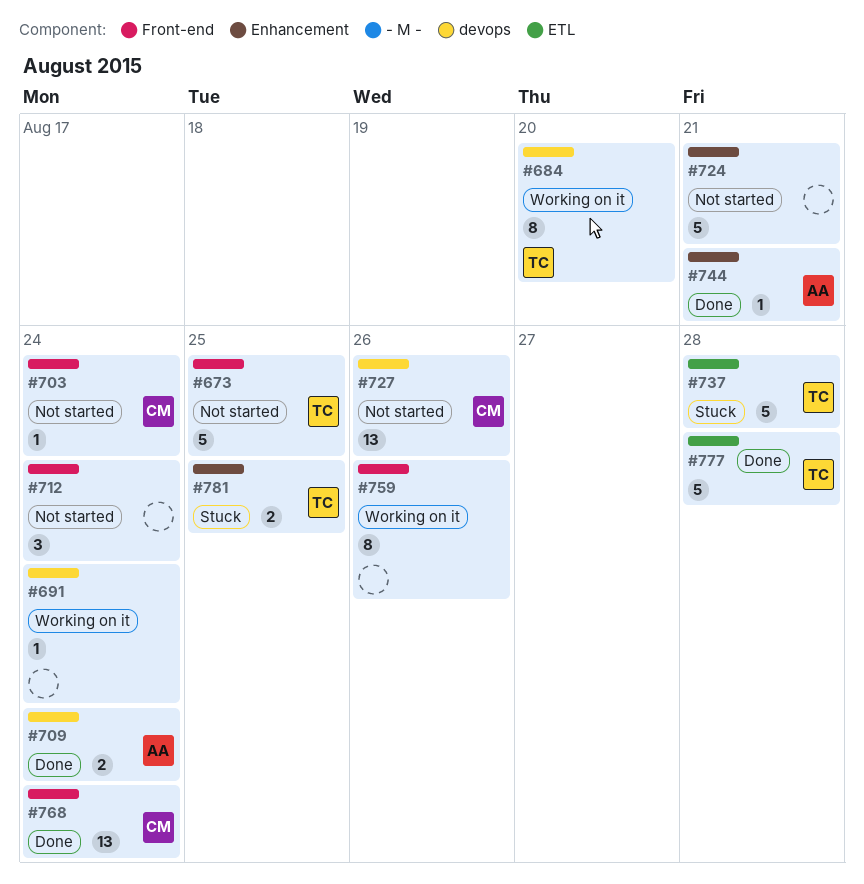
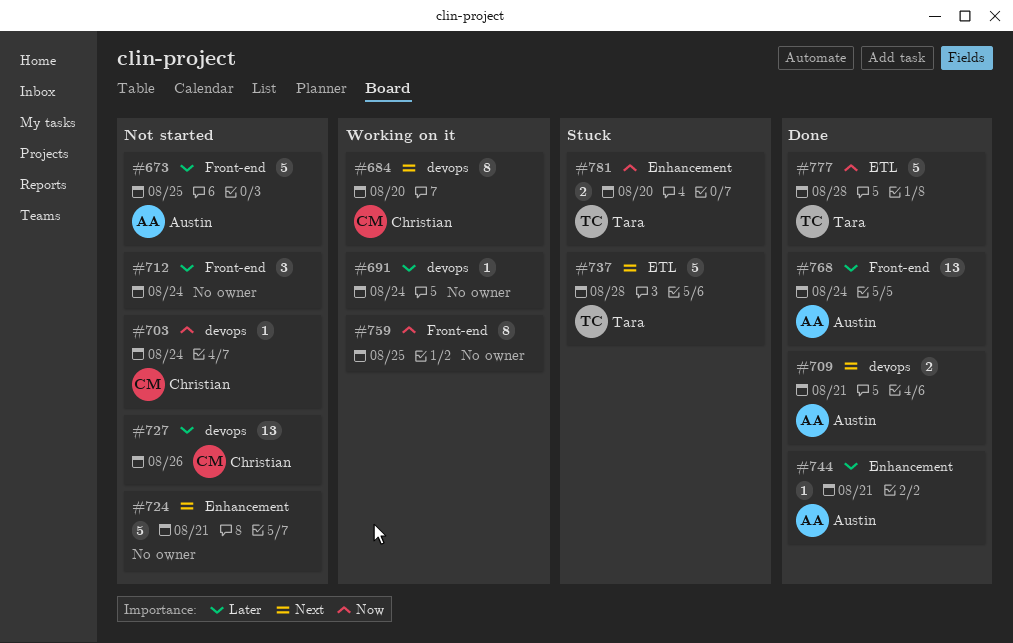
#673, owner: Tara -> Austin
#684, owner: Tara -> Christian
#703, label: Front-end -> devops
#709, due: Aug 24 -> Aug 21
#759, due: Aug 26 -> Aug 25
#768, owner: Christian -> Austin
#781, due: Aug 25 -> Aug 20

